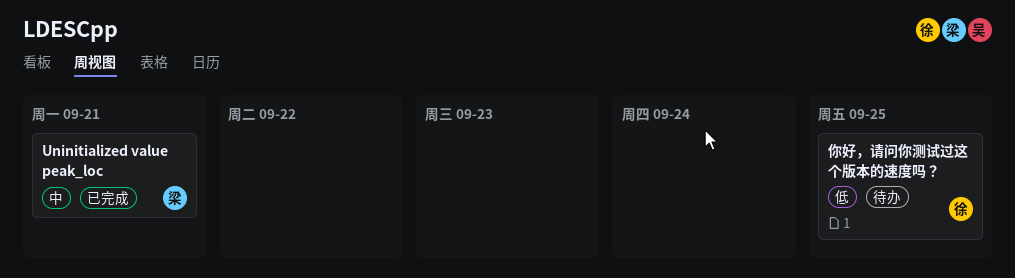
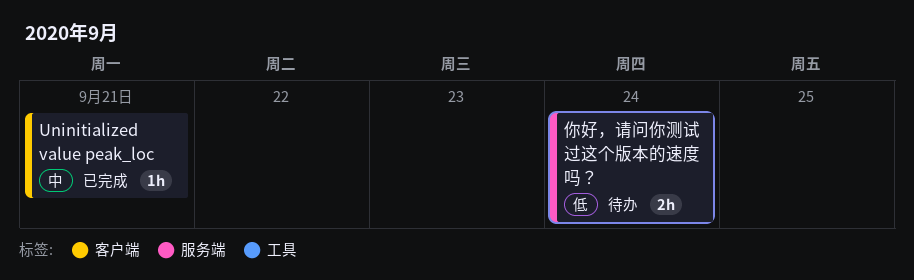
你好，请问你测试过这个版本的速度吗？, due: Sep 25 -> Sep 24

